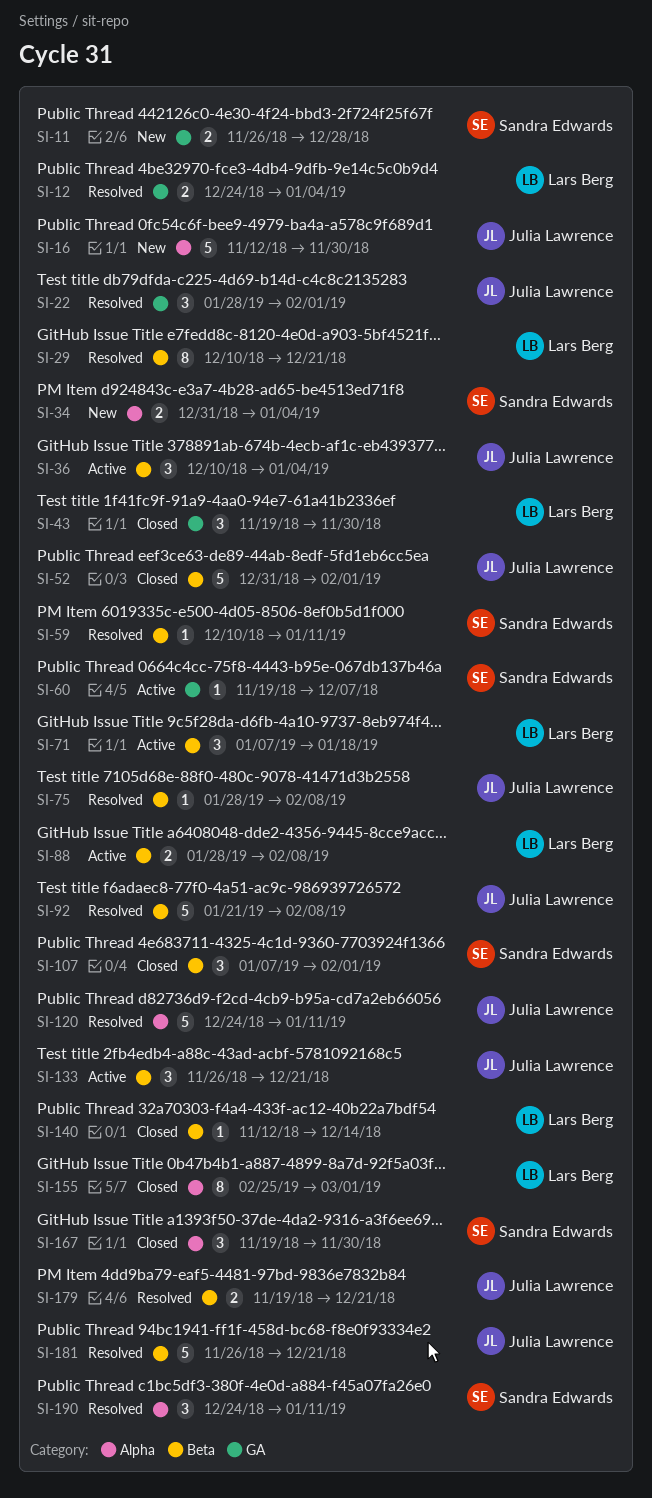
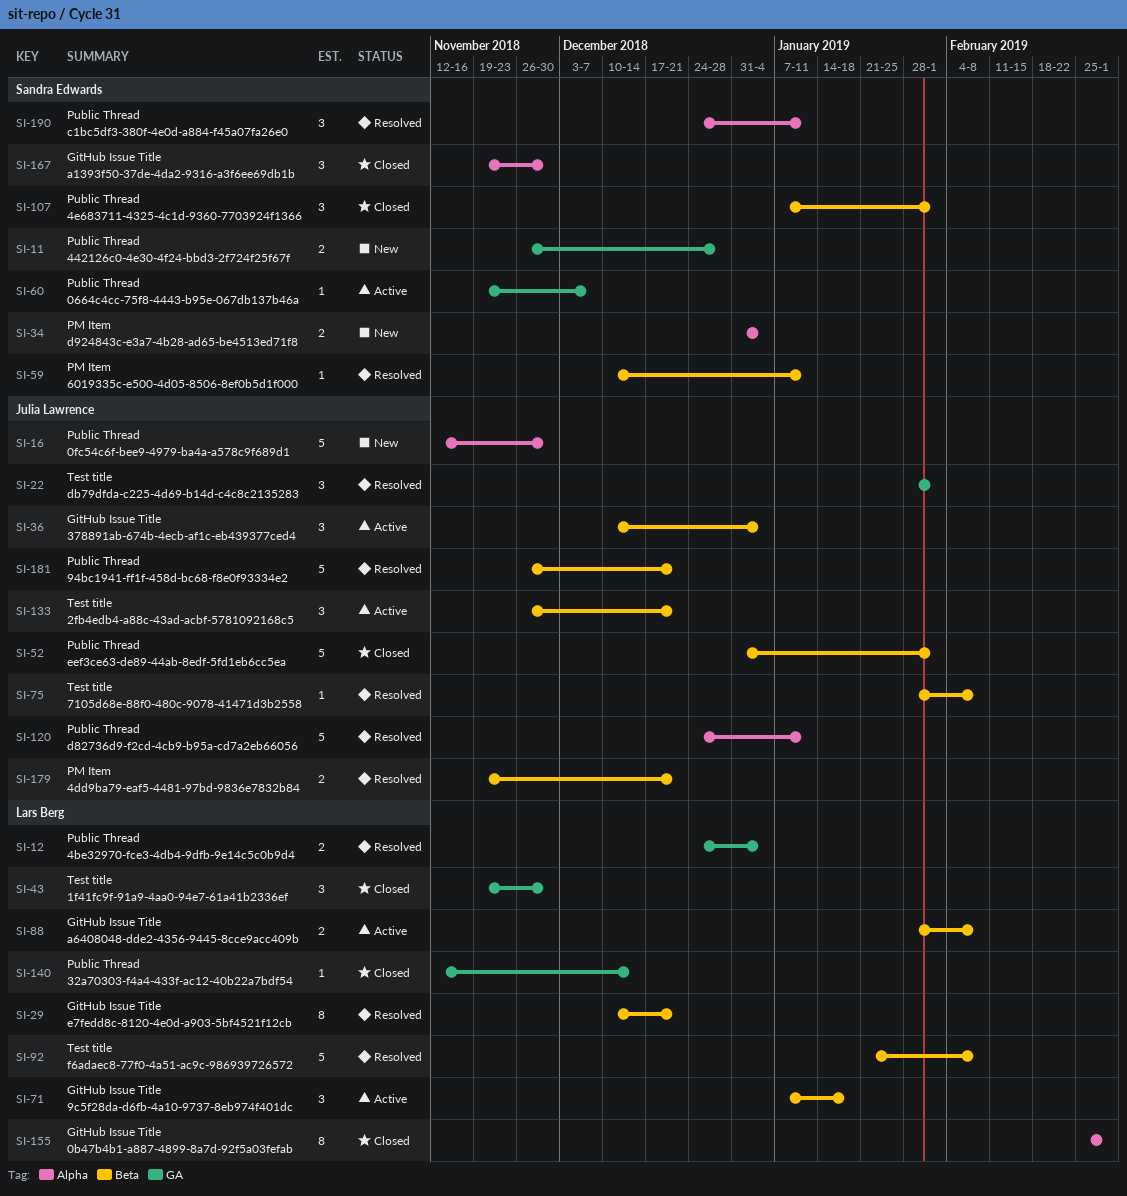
SI-92, owner: Julia Lawrence -> Lars Berg
SI-140, label: Beta -> GA

